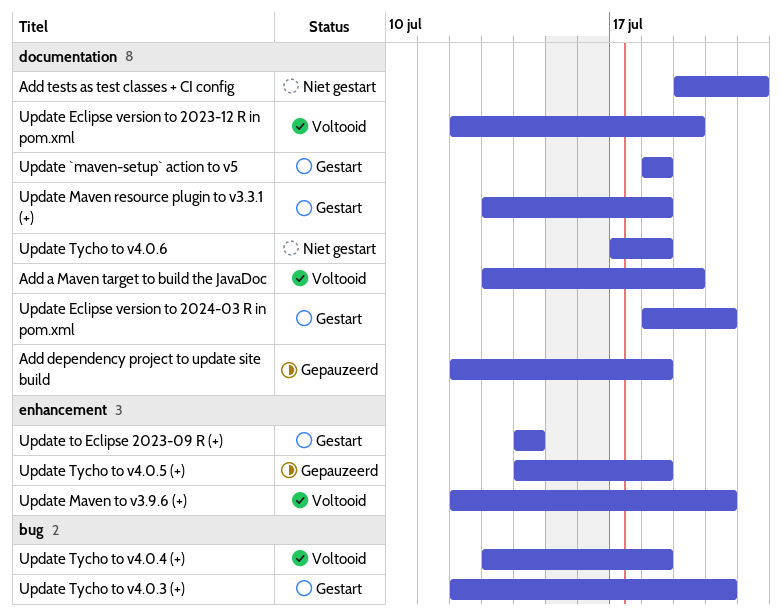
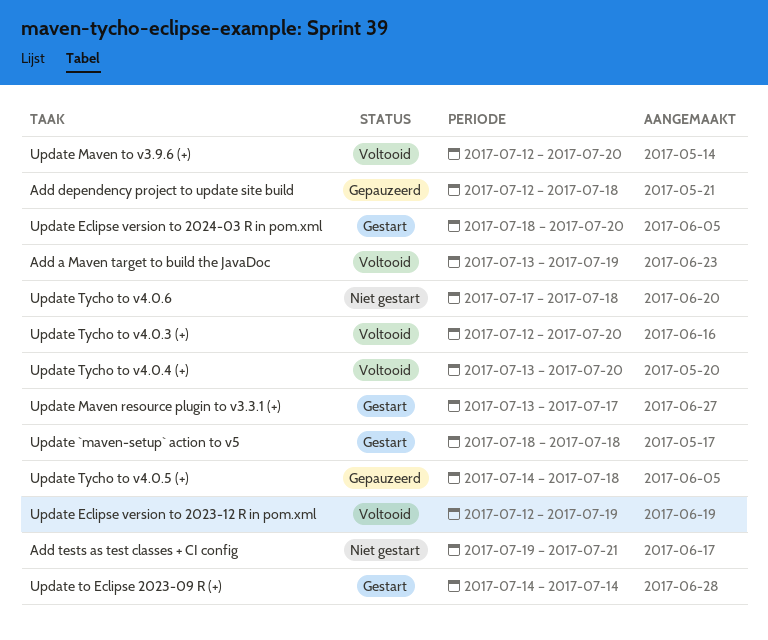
Update Maven resource plugin to v3.3.1 (+), due: Jul 18 -> Jul 17
Update Tycho to v4.0.3 (+), status: Gestart -> Voltooid
Update Tycho to v4.0.4 (+), due: Jul 18 -> Jul 20

